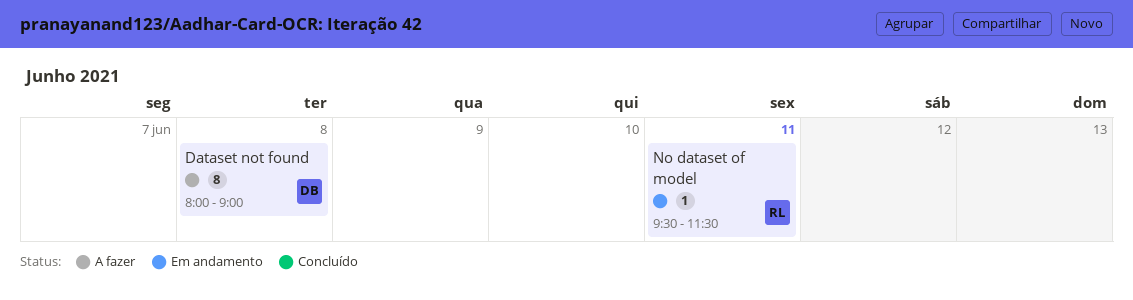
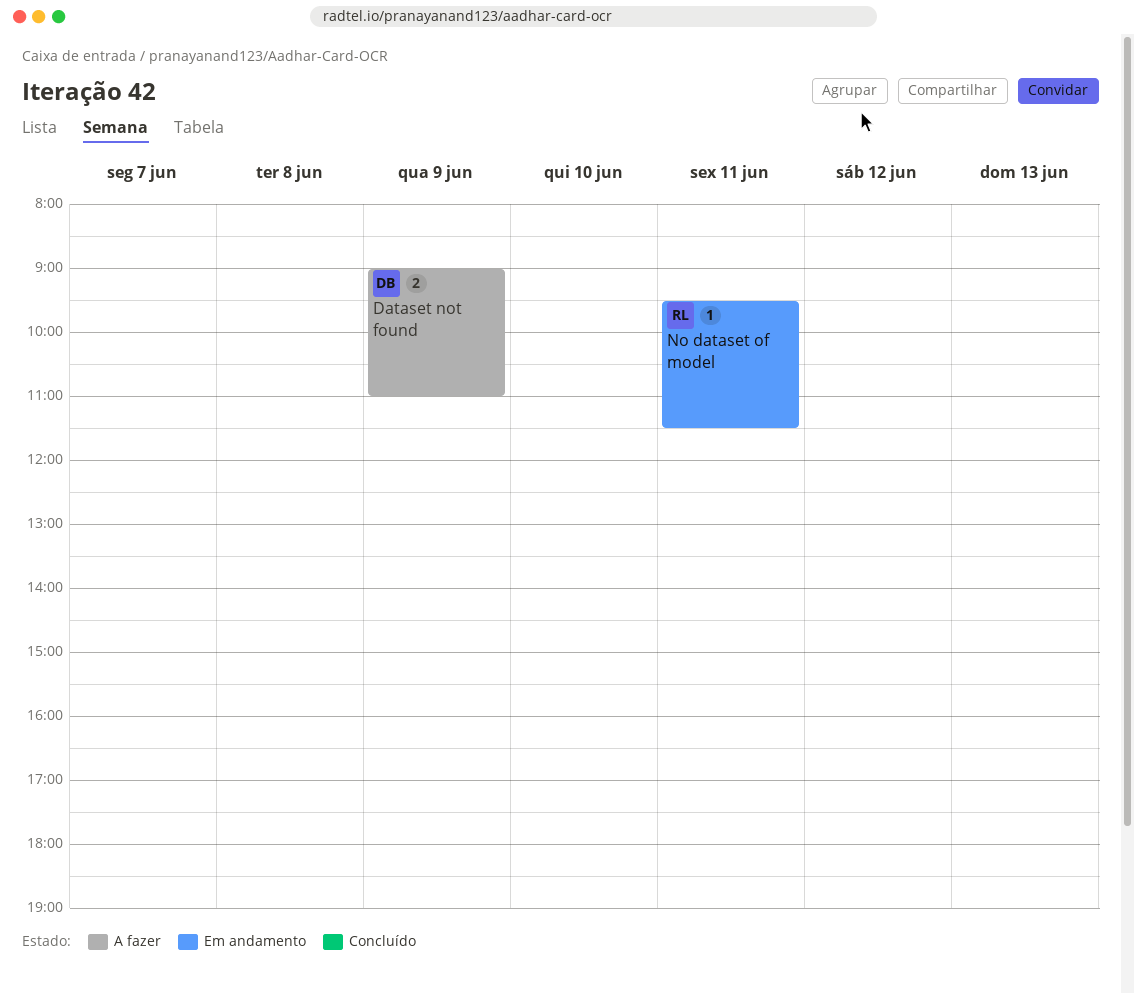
Dataset not found, estimate: 8 -> 2
Dataset not found, day: Jun 8 -> Jun 9
Dataset not found, begins: 08:00 -> 09:00
Dataset not found, ends: 09:00 -> 11:00

